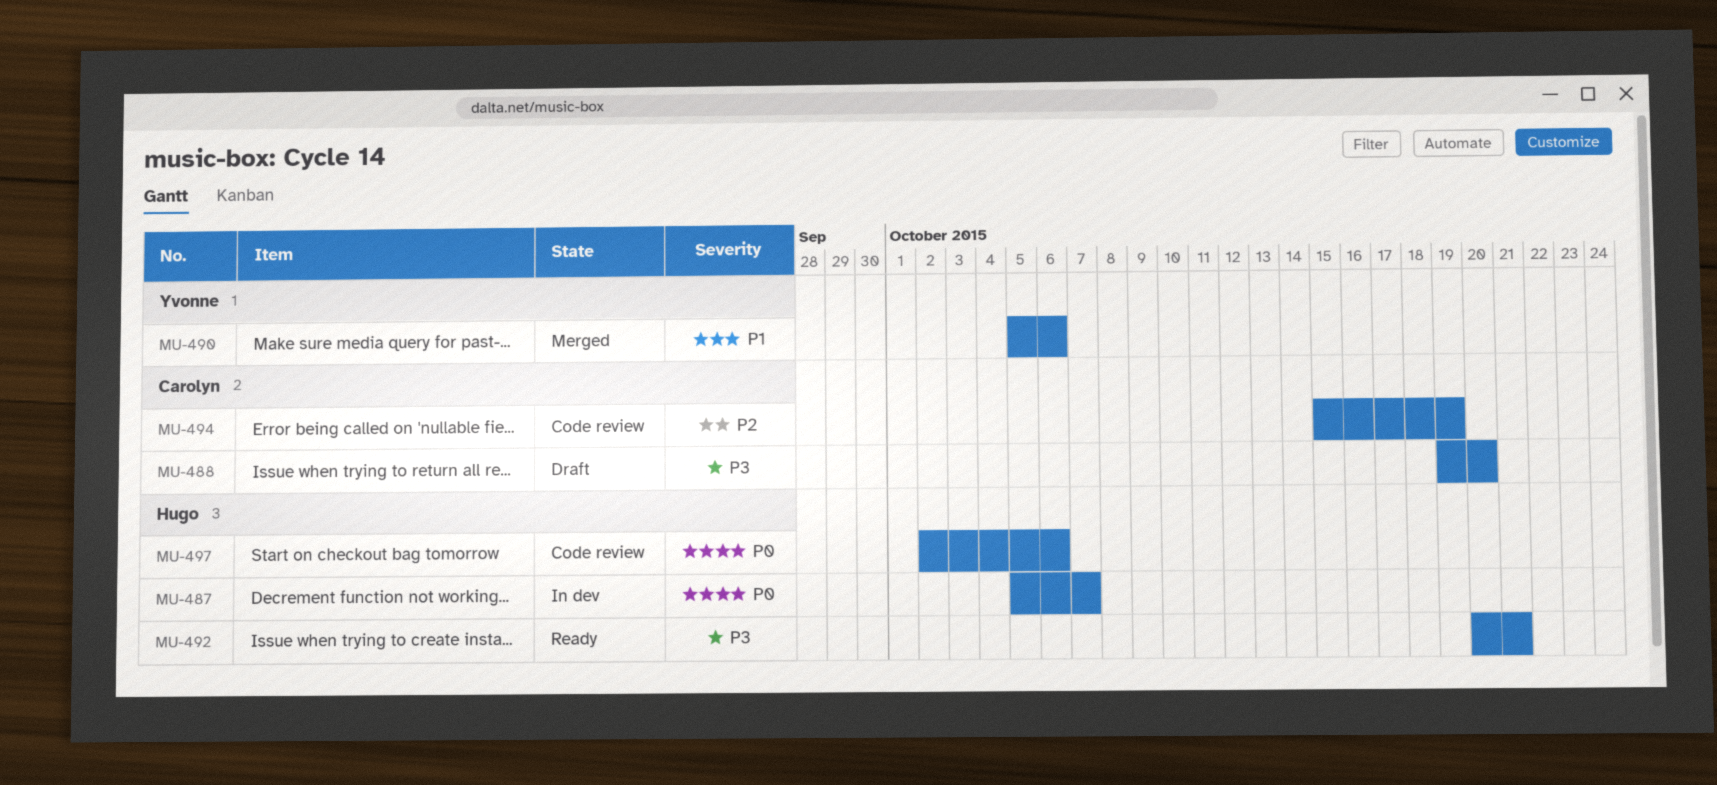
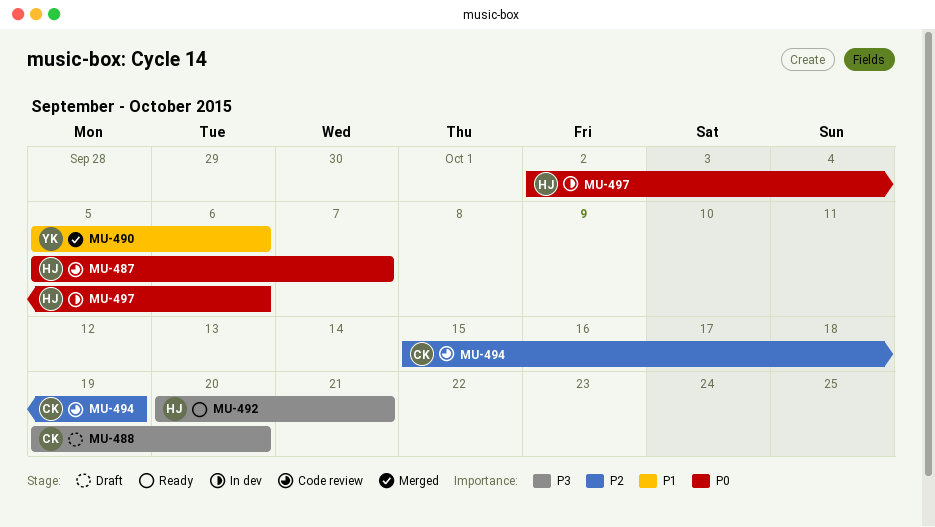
MU-487, status: In dev -> Code review
MU-497, status: Code review -> In dev

